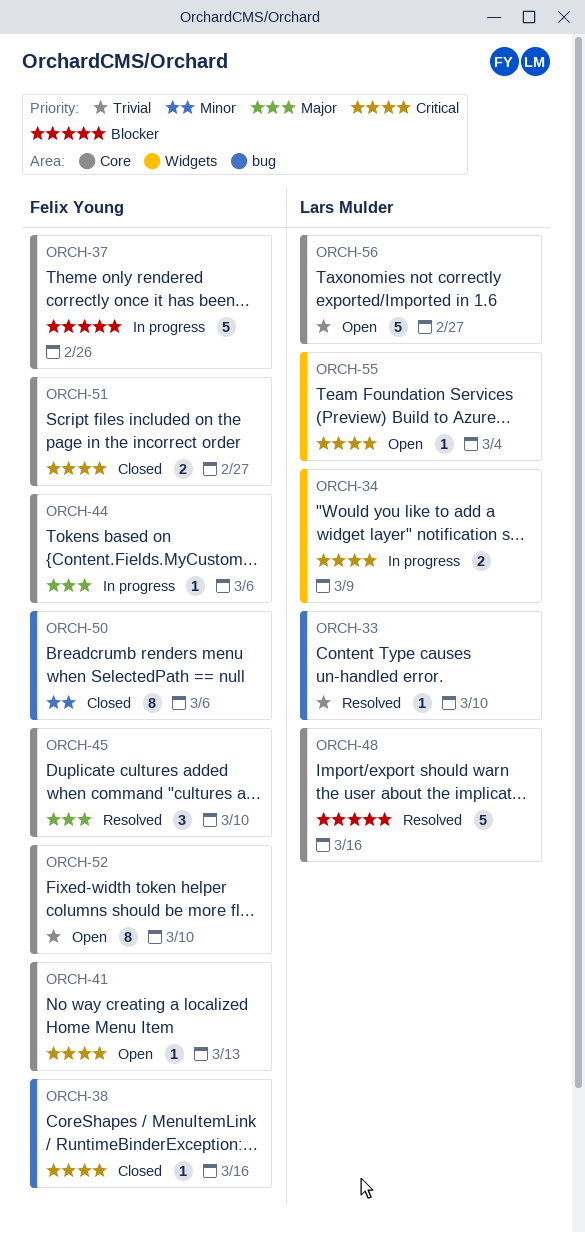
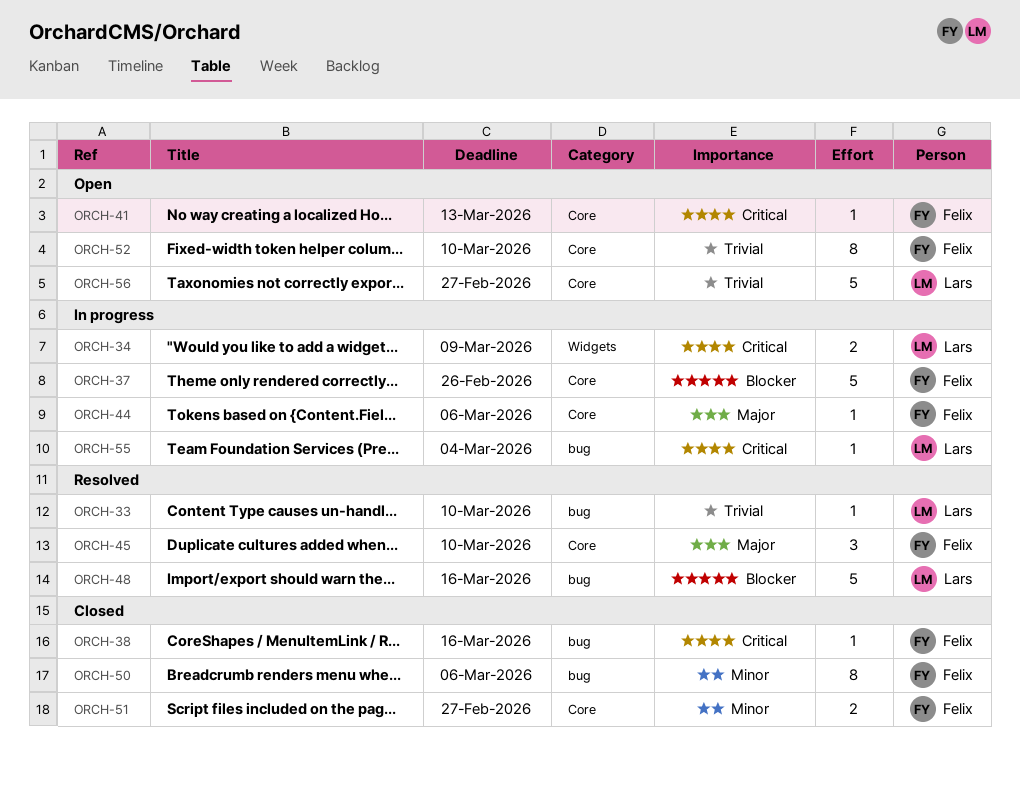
ORCH-48, label: Core -> bug
ORCH-51, priority: Critical -> Minor
ORCH-55, status: Open -> In progress
ORCH-55, label: Widgets -> bug

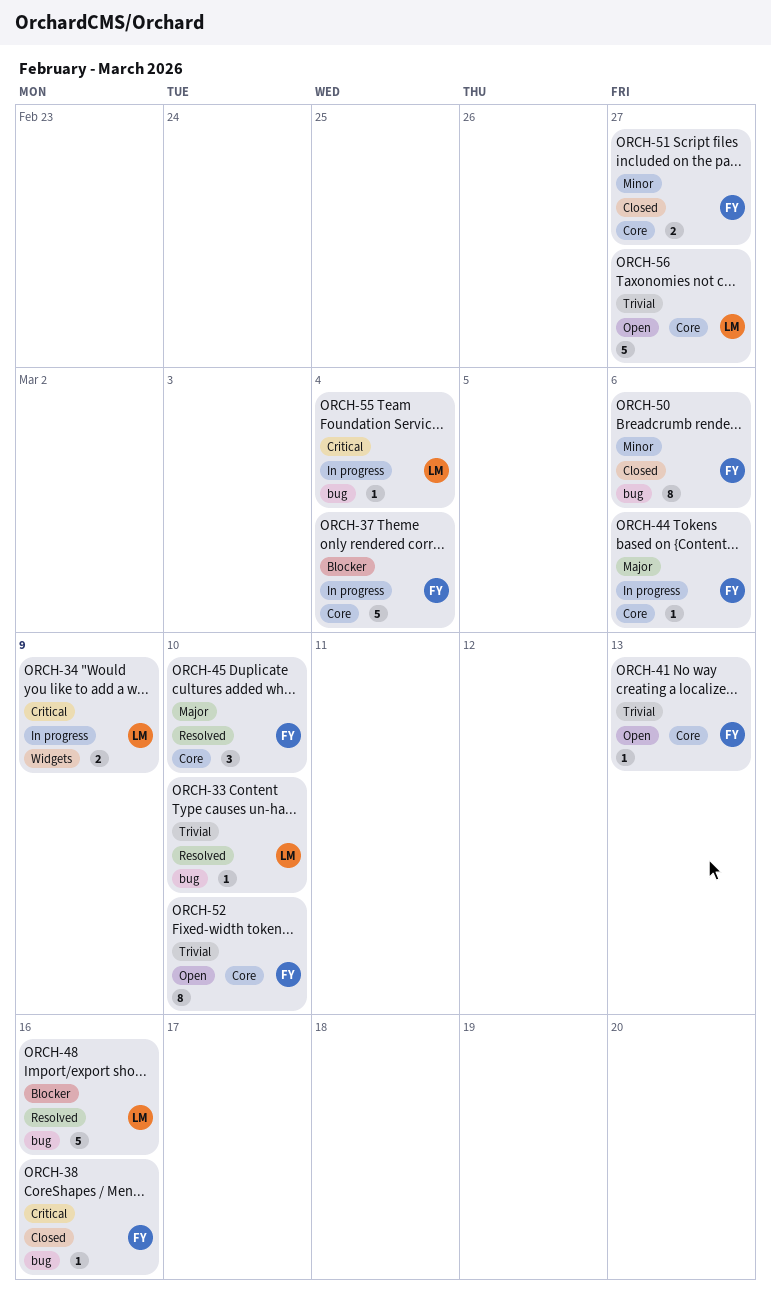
ORCH-37, due: Feb 26 -> Mar 4
ORCH-41, priority: Critical -> Trivial

